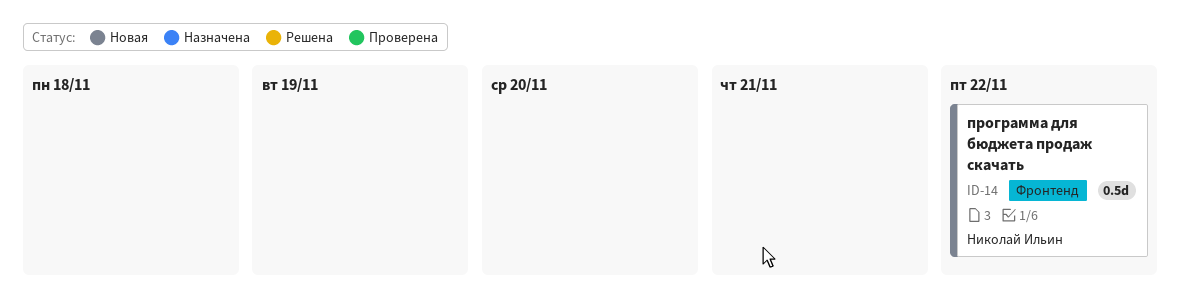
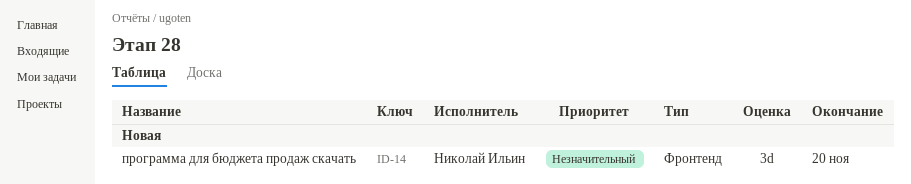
ID-14, estimate: 0.5d -> 3d
ID-14, due: Nov 22 -> Nov 20

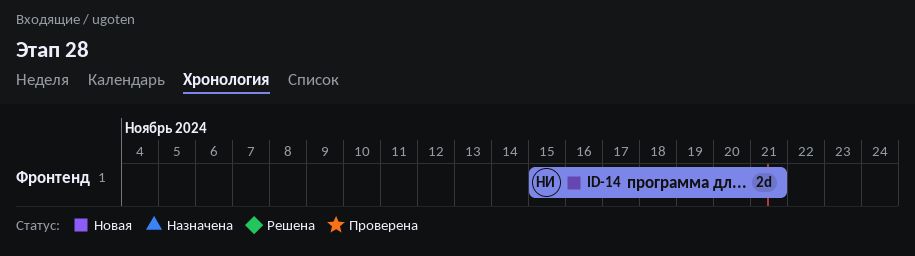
ID-14, estimate: 3d -> 2d
ID-14, due: Nov 20 -> Nov 21

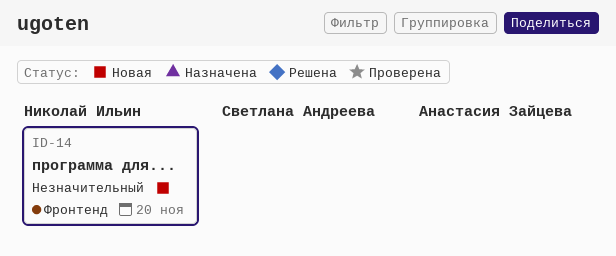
ID-14, due: Nov 21 -> Nov 20

